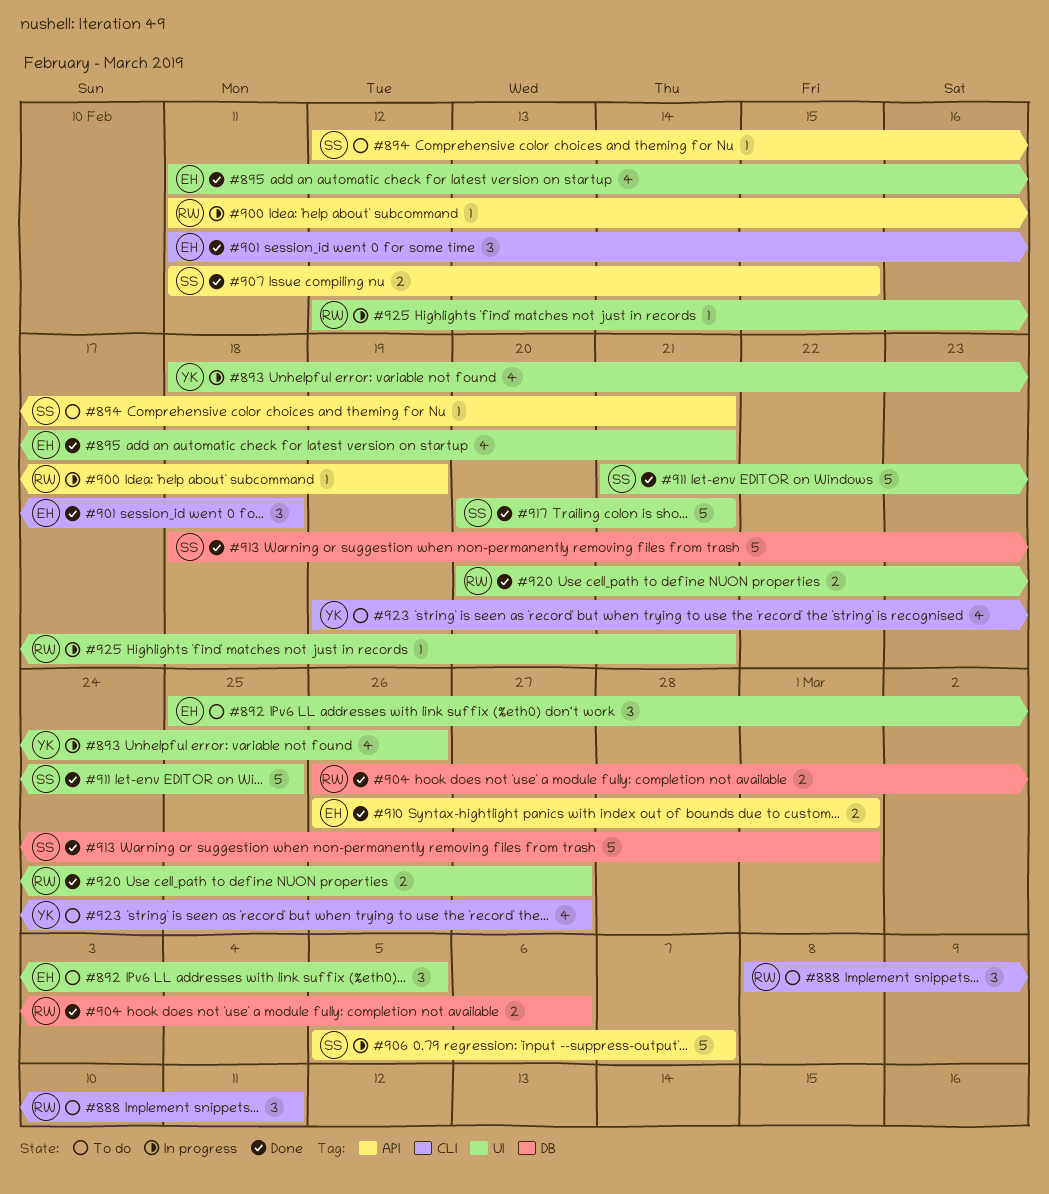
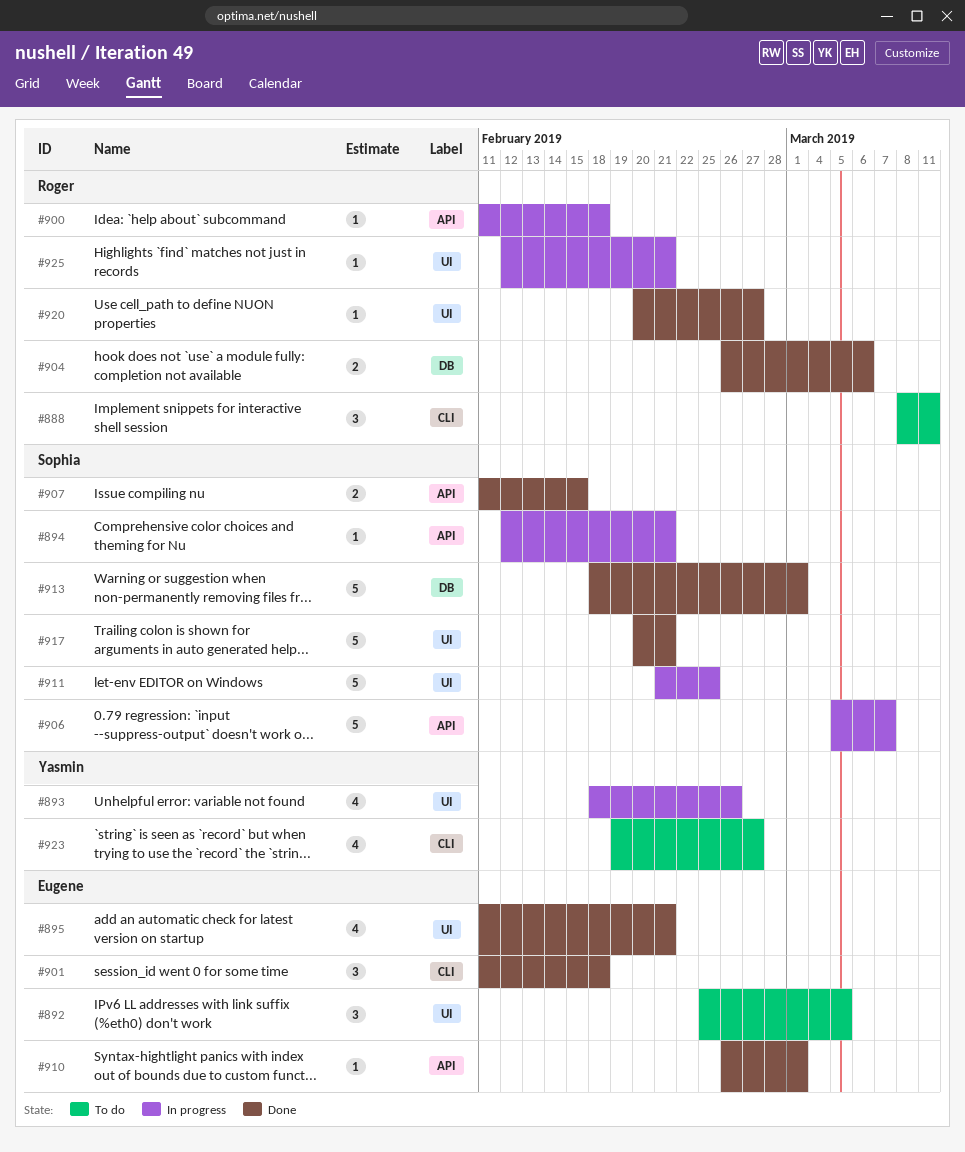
#894, status: To do -> In progress
#900, due: Feb 19 -> Feb 18
#910, estimate: 2 -> 1
#911, status: Done -> In progress
#920, estimate: 2 -> 1

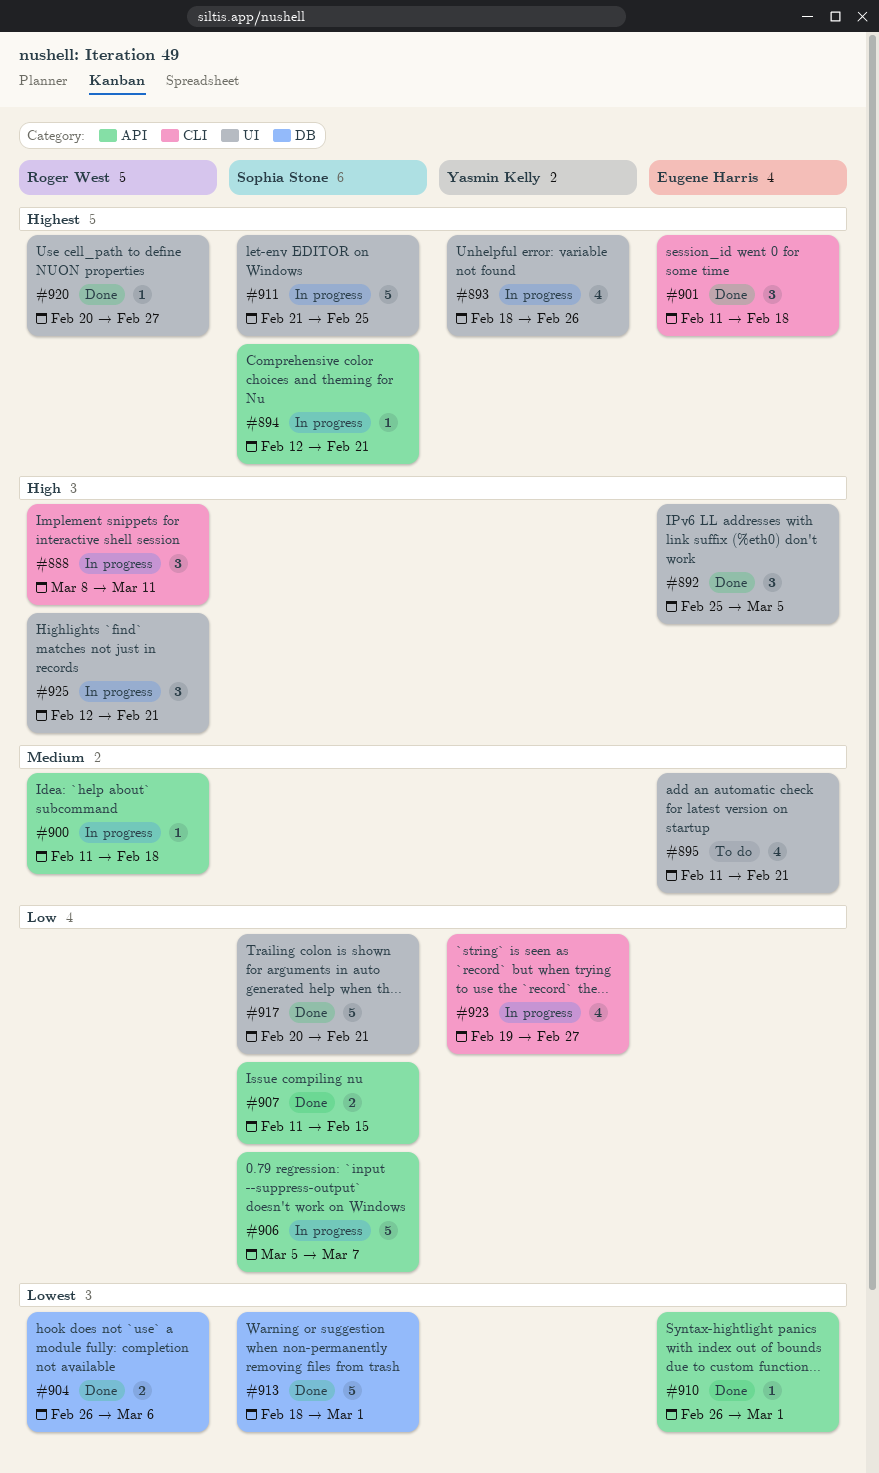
#888, status: To do -> In progress
#892, status: To do -> Done
#895, status: Done -> To do
#923, status: To do -> In progress
#925, estimate: 1 -> 3

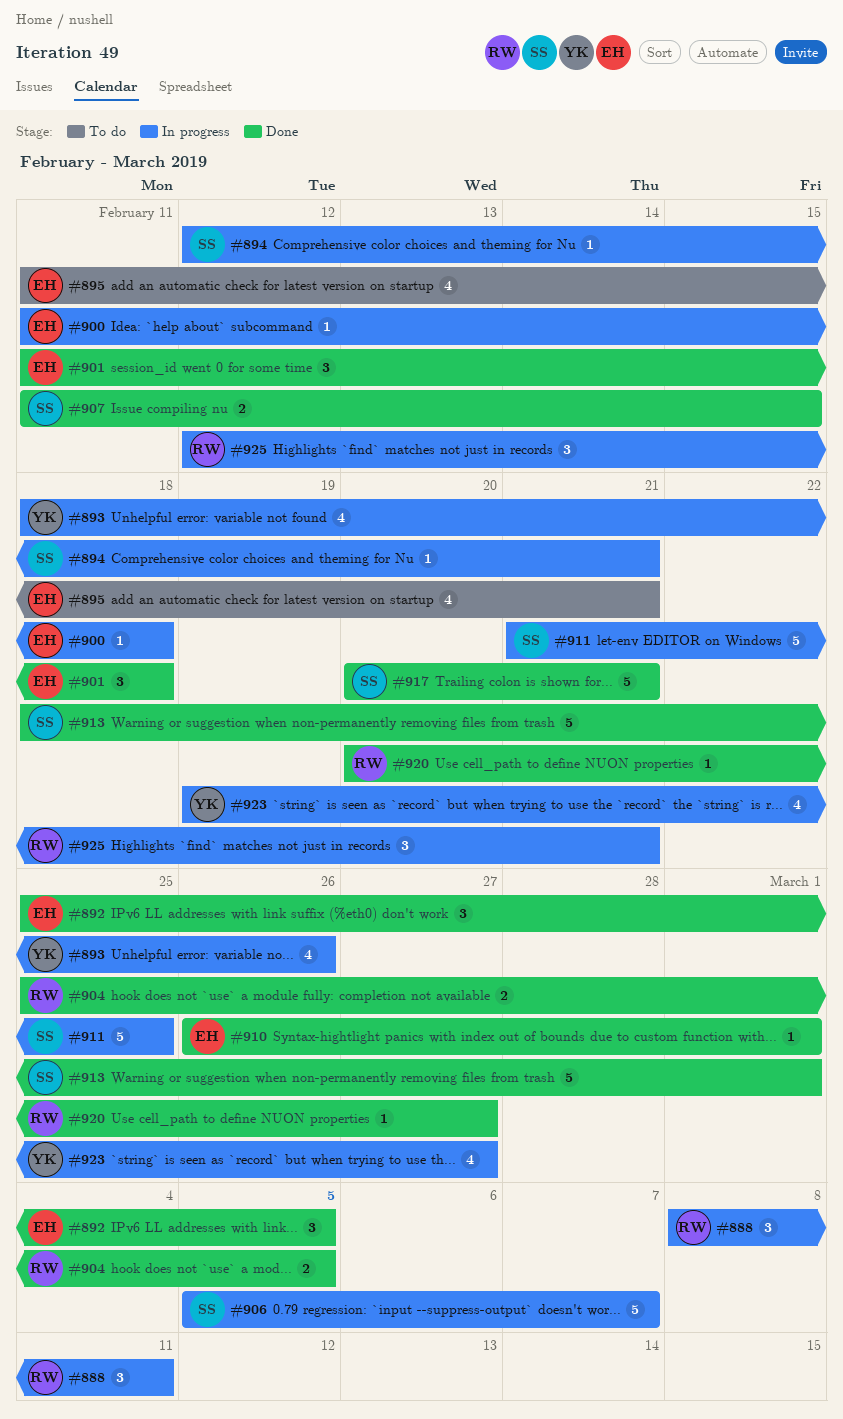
#900, owner: Roger West -> Eugene Harris
#904, start: Feb 26 -> Feb 25
#904, due: Mar 6 -> Mar 5

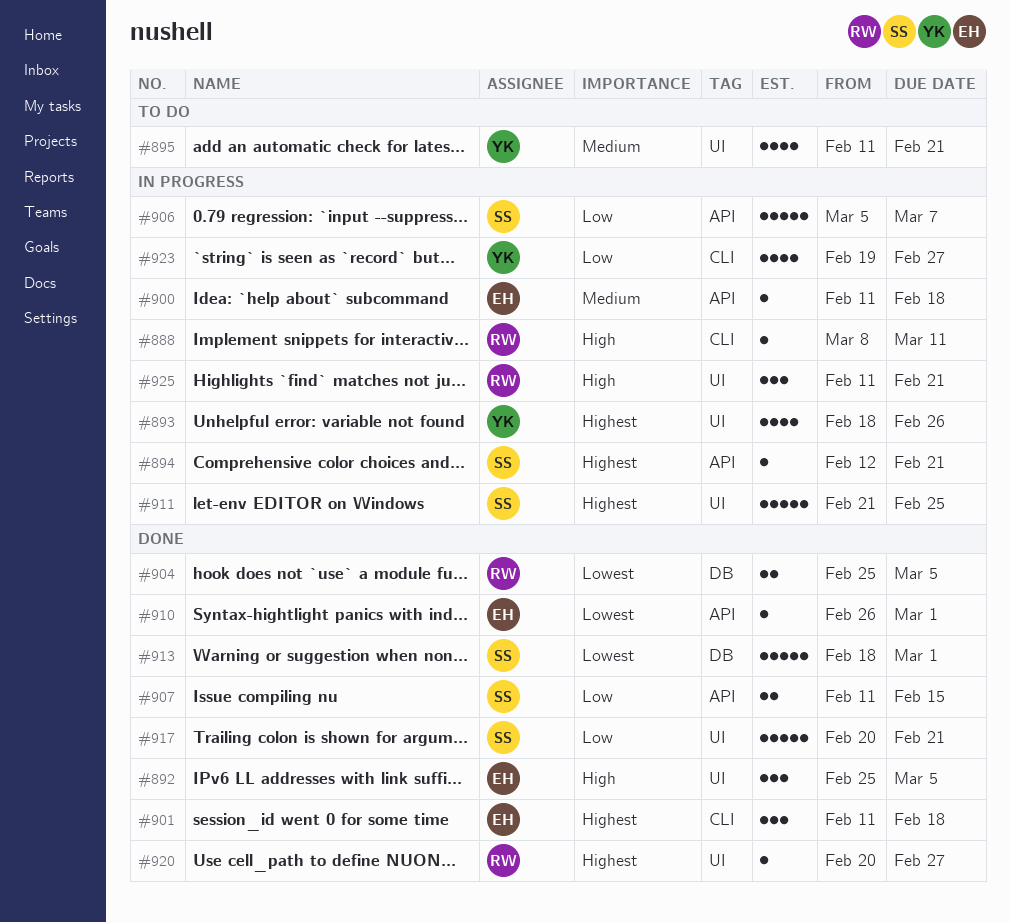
#888, estimate: 3 -> 1
#895, owner: EH -> YK
#925, start: Feb 12 -> Feb 11

